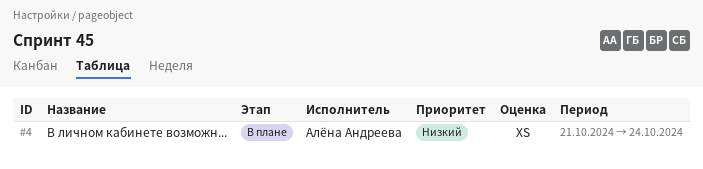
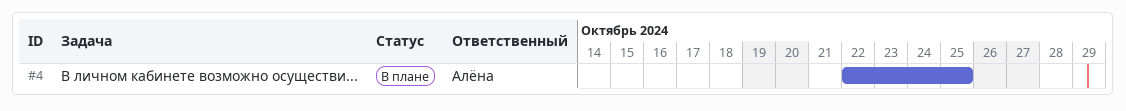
#4, start: Oct 21 -> Oct 22
#4, due: Oct 24 -> Oct 25

